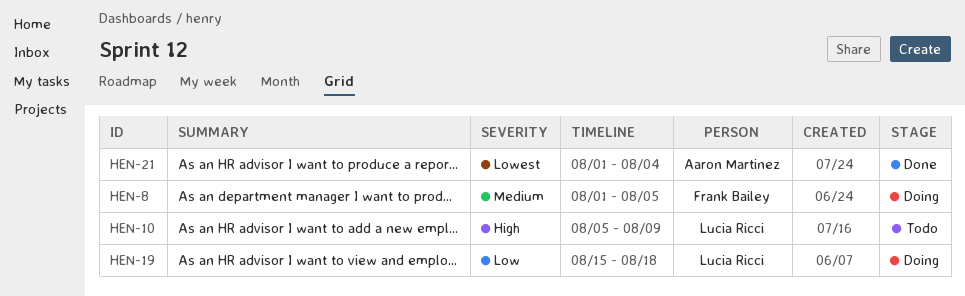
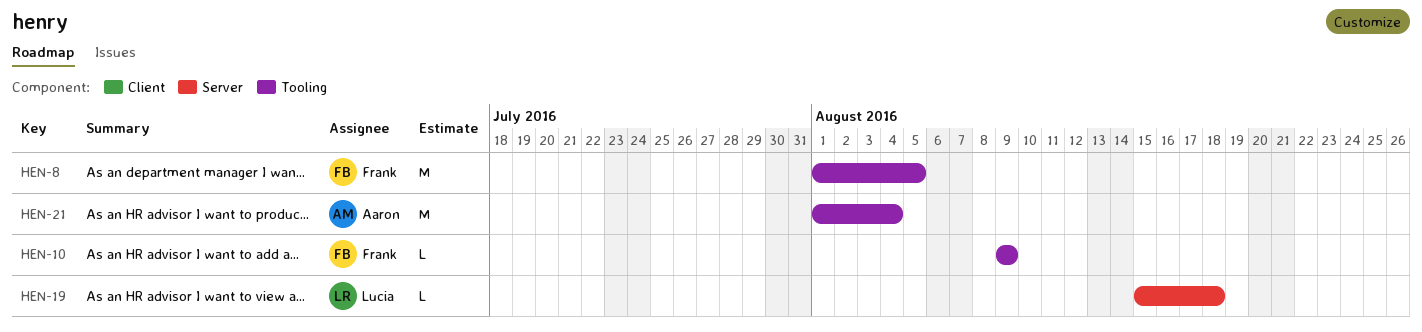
HEN-10, owner: Lucia Ricci -> Frank Bailey
HEN-10, start: Aug 5 -> Aug 9

